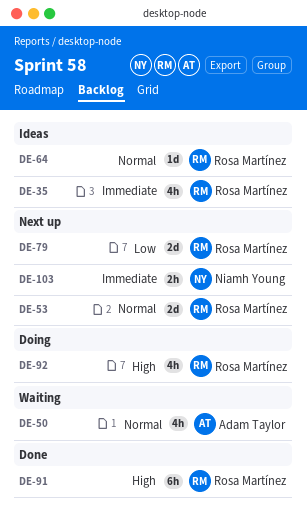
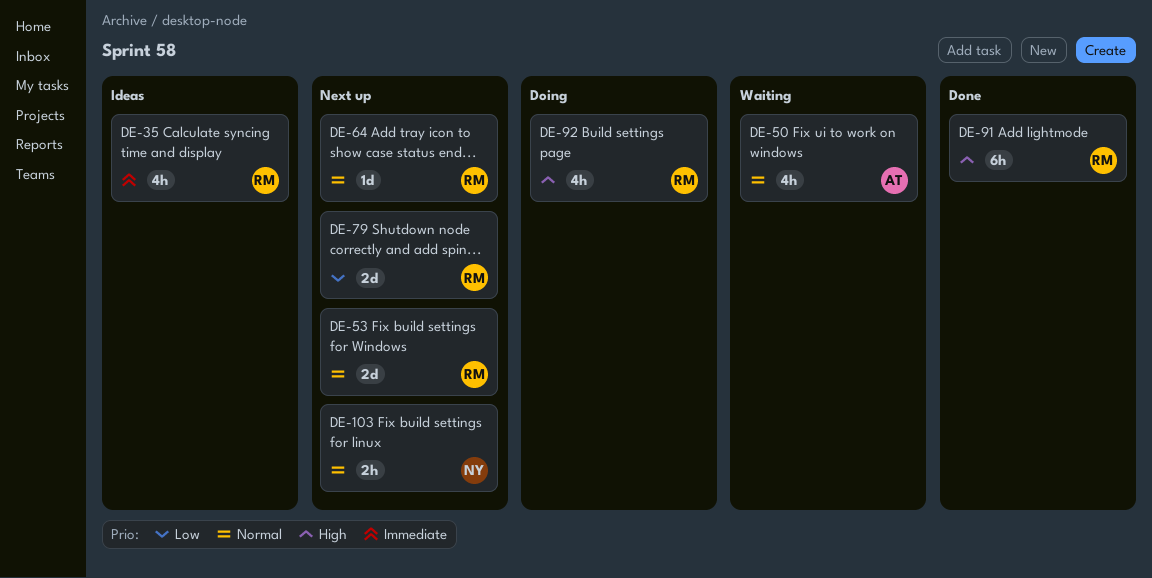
DE-64, status: Ideas -> Next up
DE-103, priority: Immediate -> Normal

